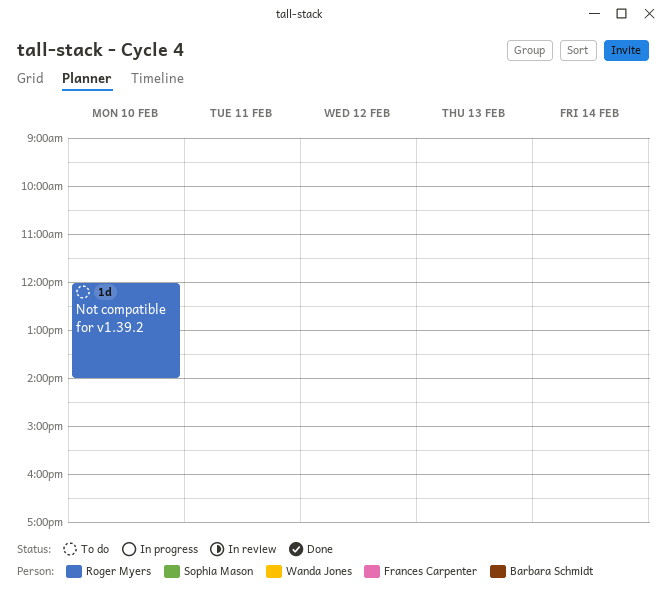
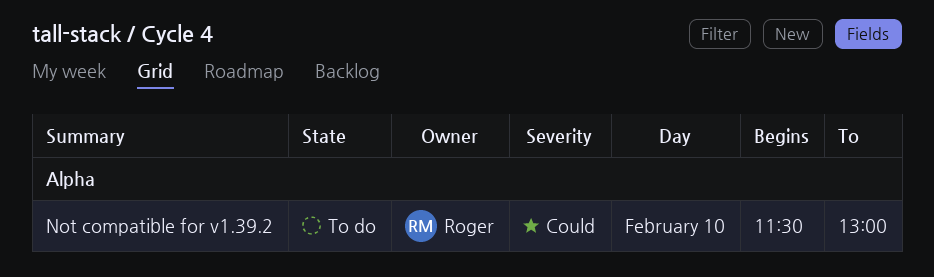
Not compatible for v1.39.2, begins: 12:00 -> 11:30
Not compatible for v1.39.2, ends: 14:00 -> 13:00

